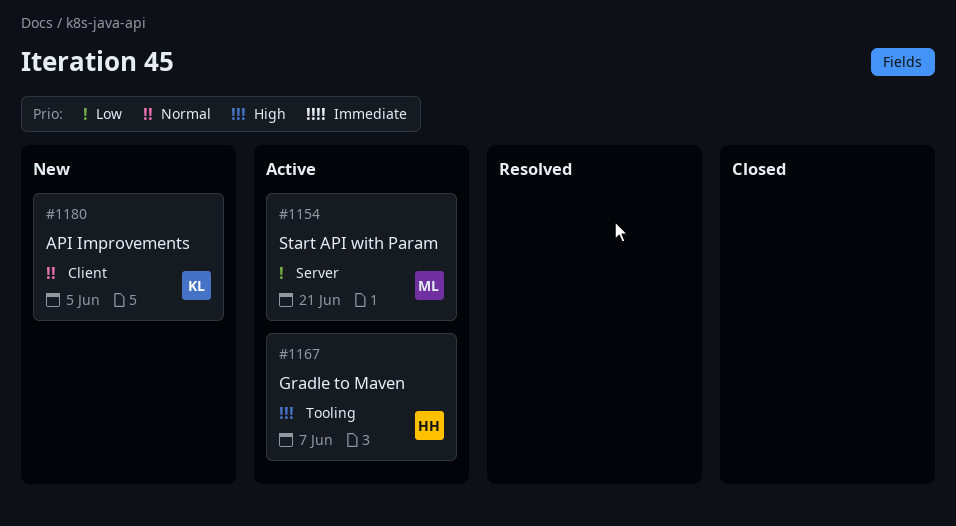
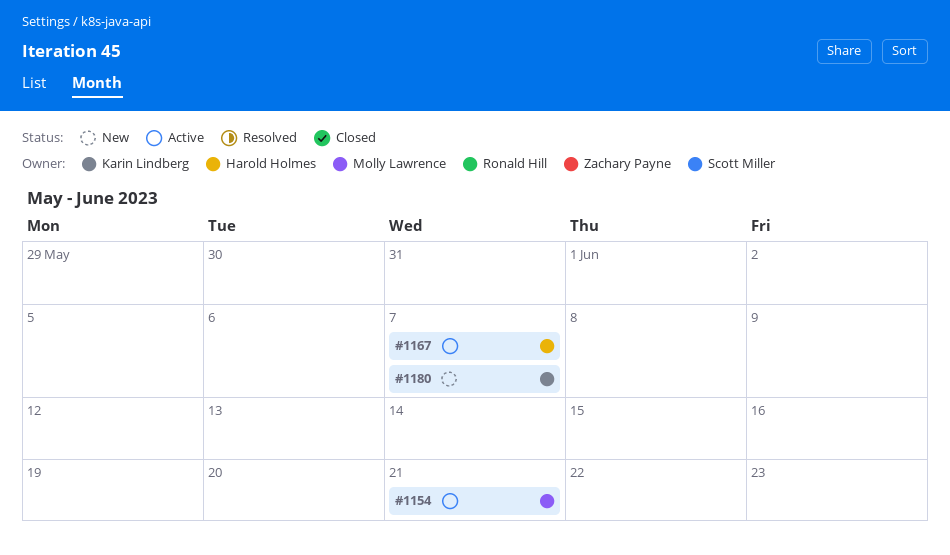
#1180, due: Jun 5 -> Jun 7

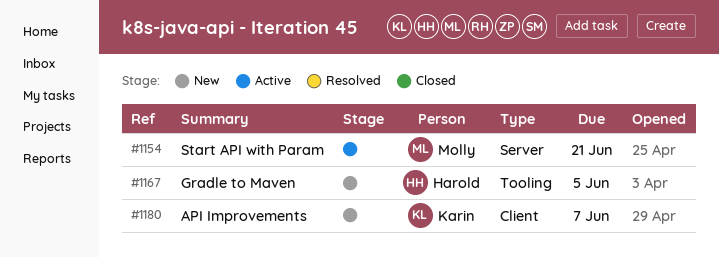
#1167, status: Active -> New
#1167, due: Jun 7 -> Jun 5

